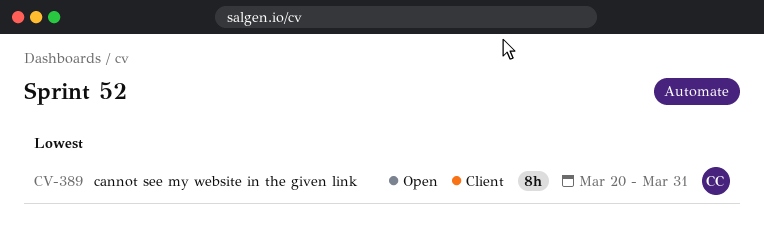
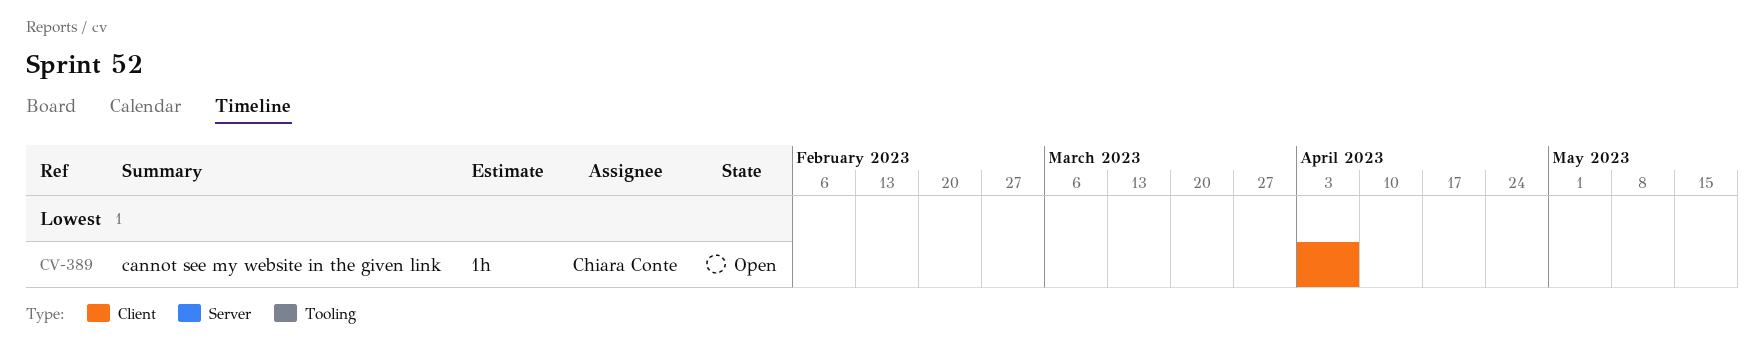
CV-389, estimate: 8h -> 1h
CV-389, start: Mar 20 -> Apr 3
CV-389, due: Mar 31 -> Apr 7

